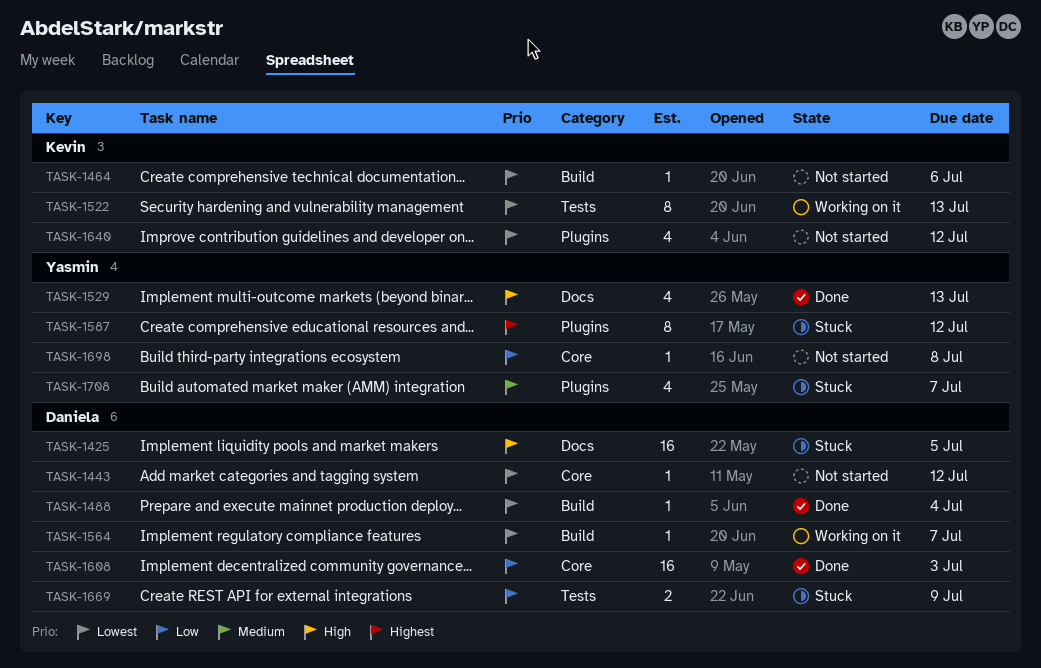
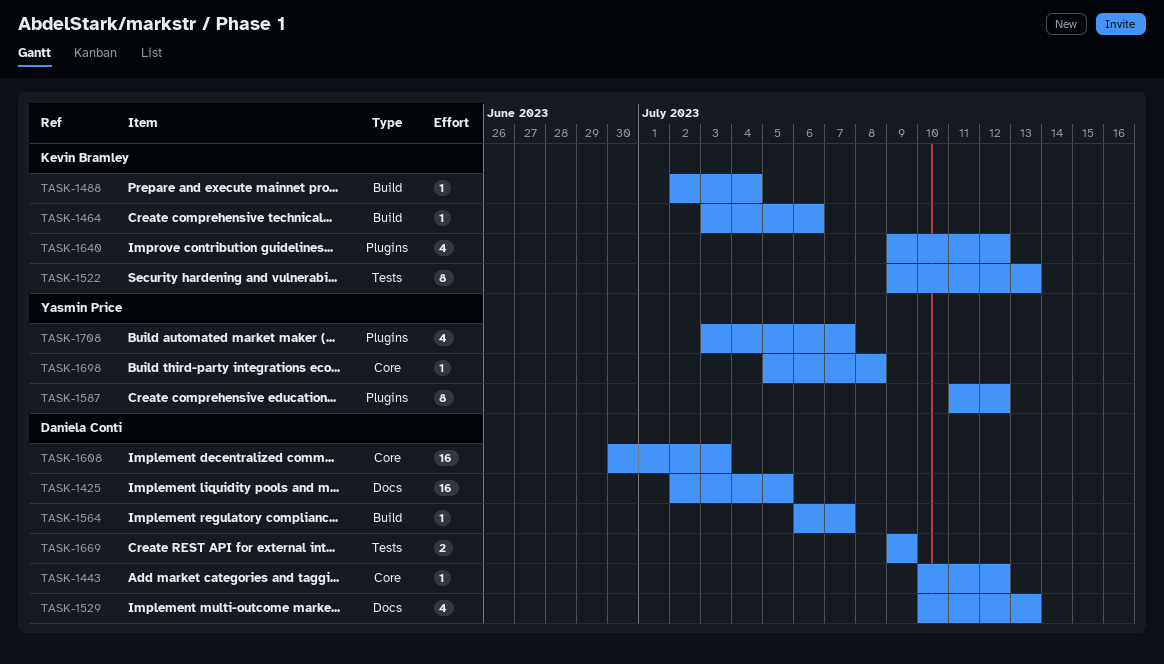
TASK-1488, owner: Daniela Conti -> Kevin Bramley
TASK-1529, owner: Yasmin Price -> Daniela Conti

